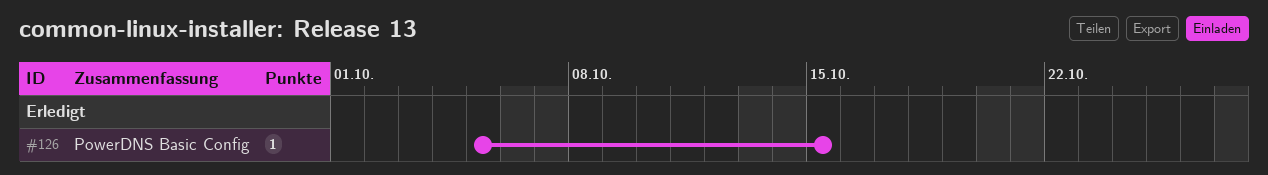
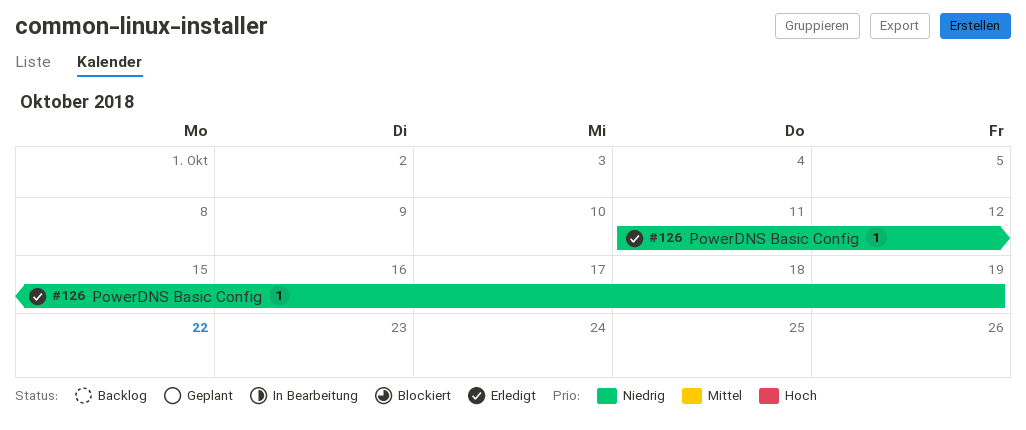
#126, start: Oct 5 -> Oct 11
#126, due: Oct 15 -> Oct 19

